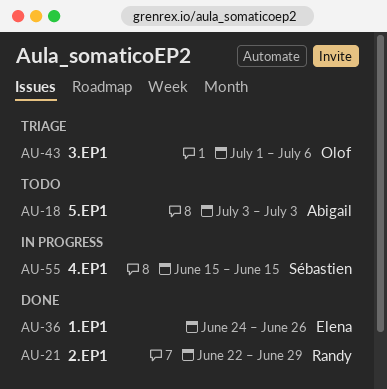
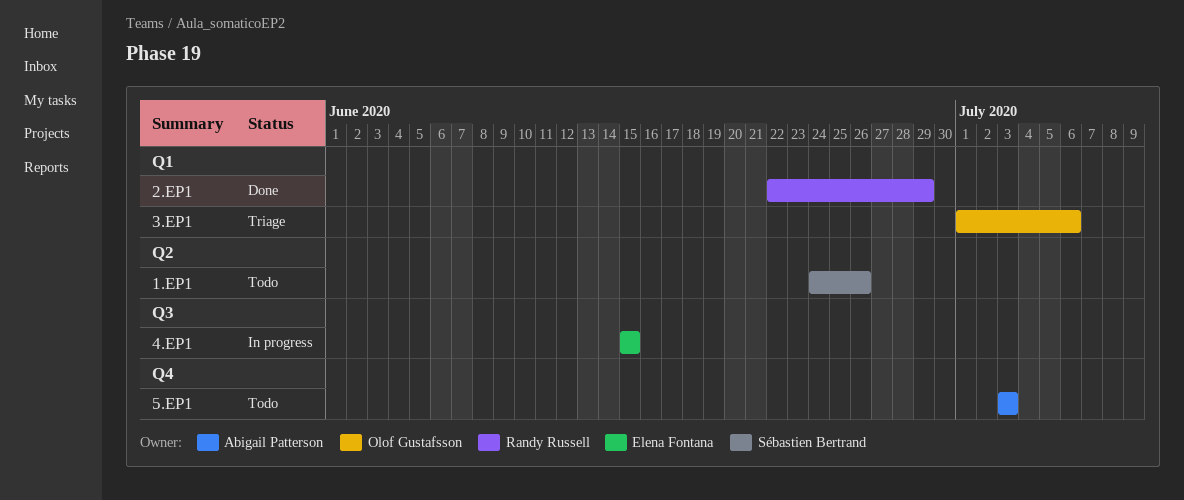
1.EP1, status: Done -> Todo
1.EP1, owner: Elena Fontana -> Sébastien Bertrand
4.EP1, owner: Sébastien Bertrand -> Elena Fontana

